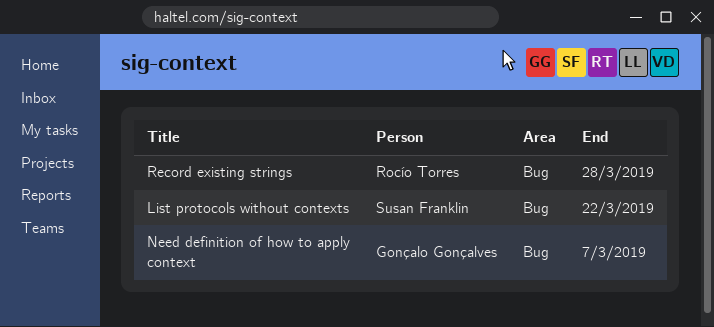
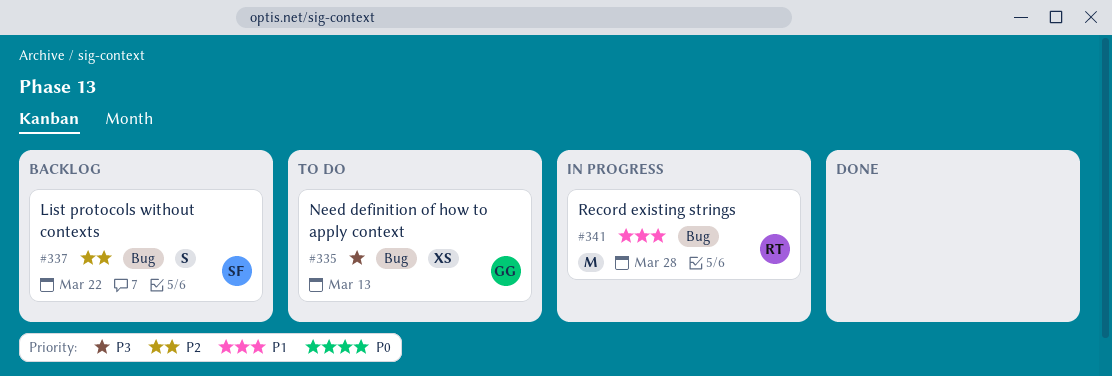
Need definition of how to apply context, due: Mar 7 -> Mar 13

